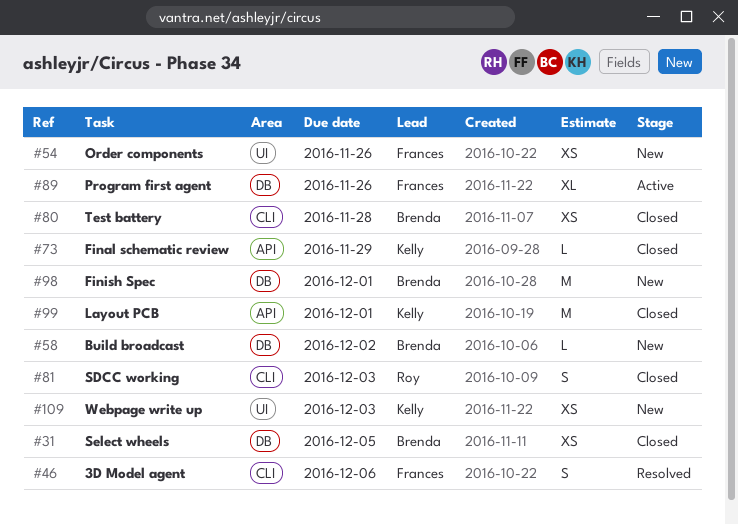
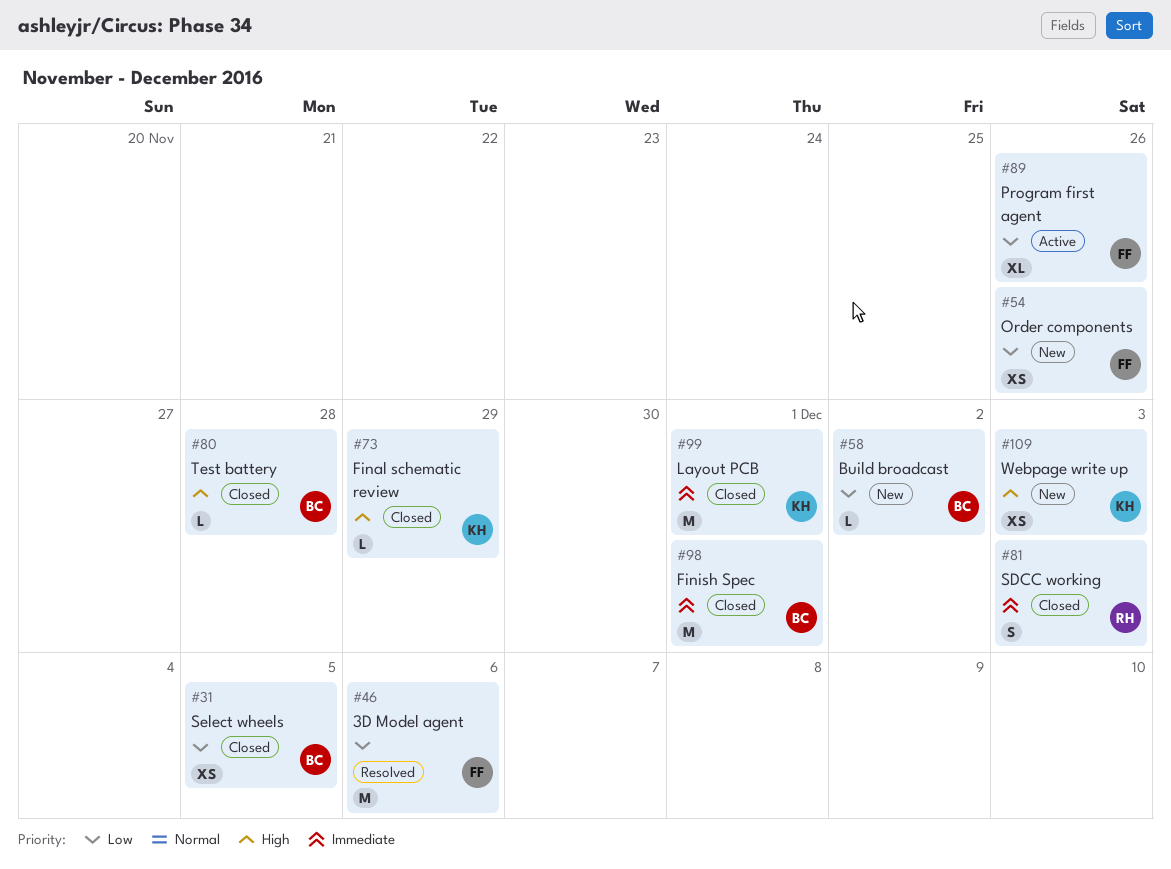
#46, estimate: S -> M
#80, estimate: XS -> L
#98, status: New -> Closed

